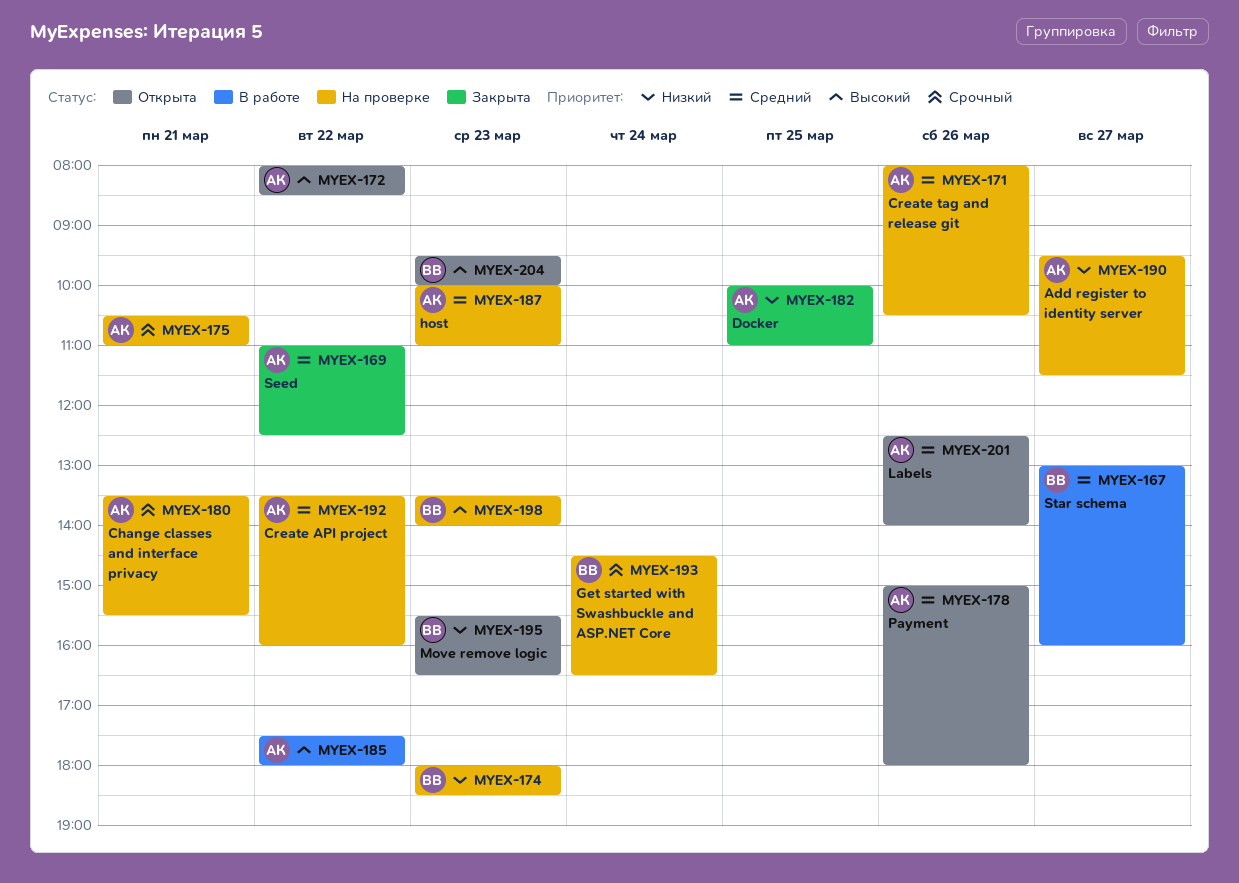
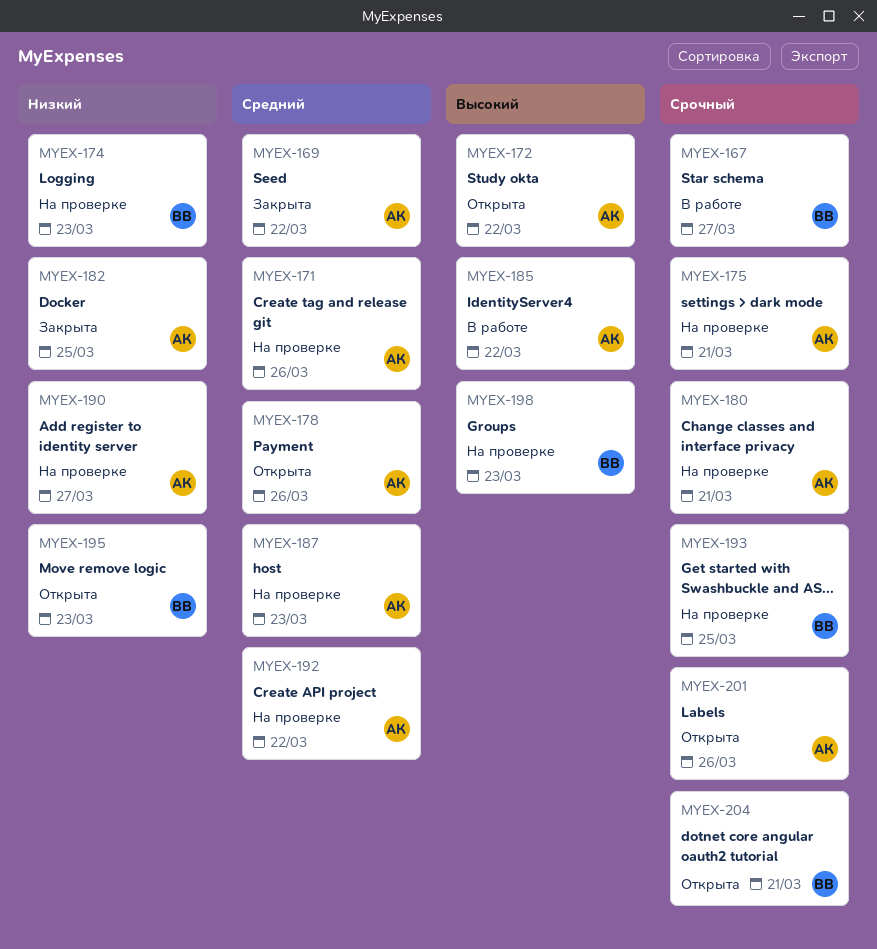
MYEX-167, priority: Средний -> Срочный
MYEX-193, day: Mar 24 -> Mar 25
MYEX-201, priority: Средний -> Срочный
MYEX-204, priority: Высокий -> Срочный
MYEX-204, day: Mar 23 -> Mar 21

